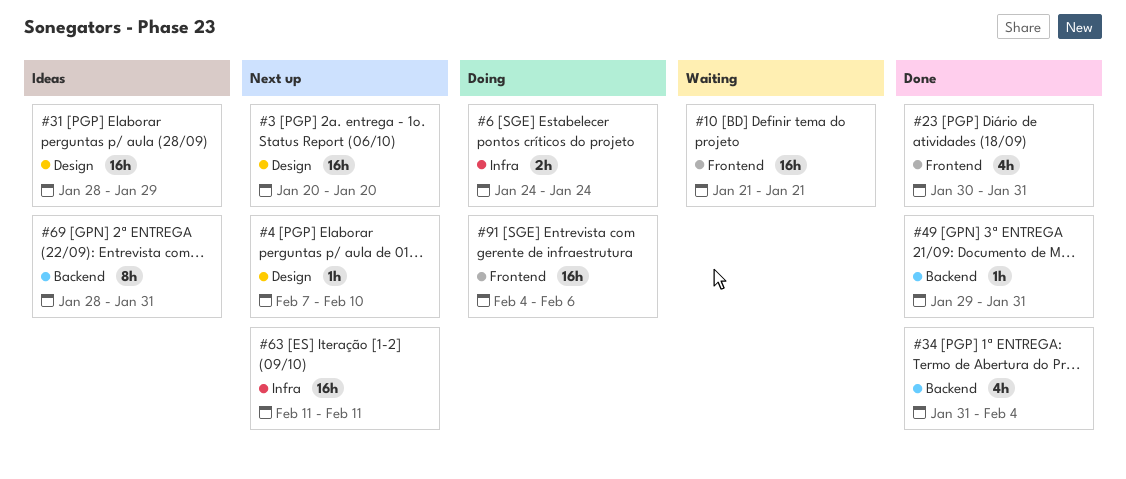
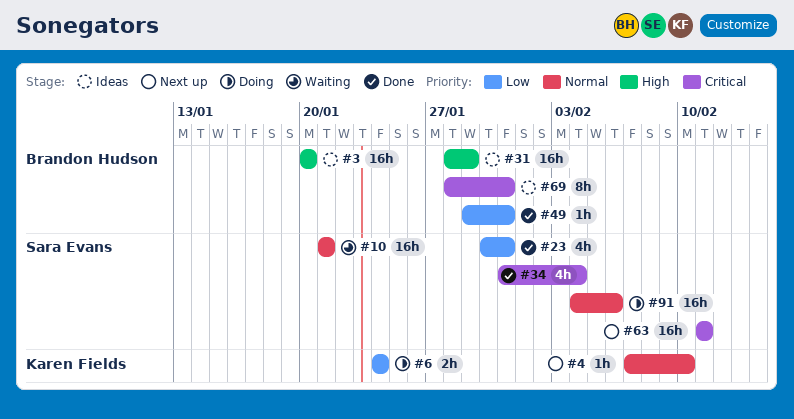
#3, status: Next up -> Ideas

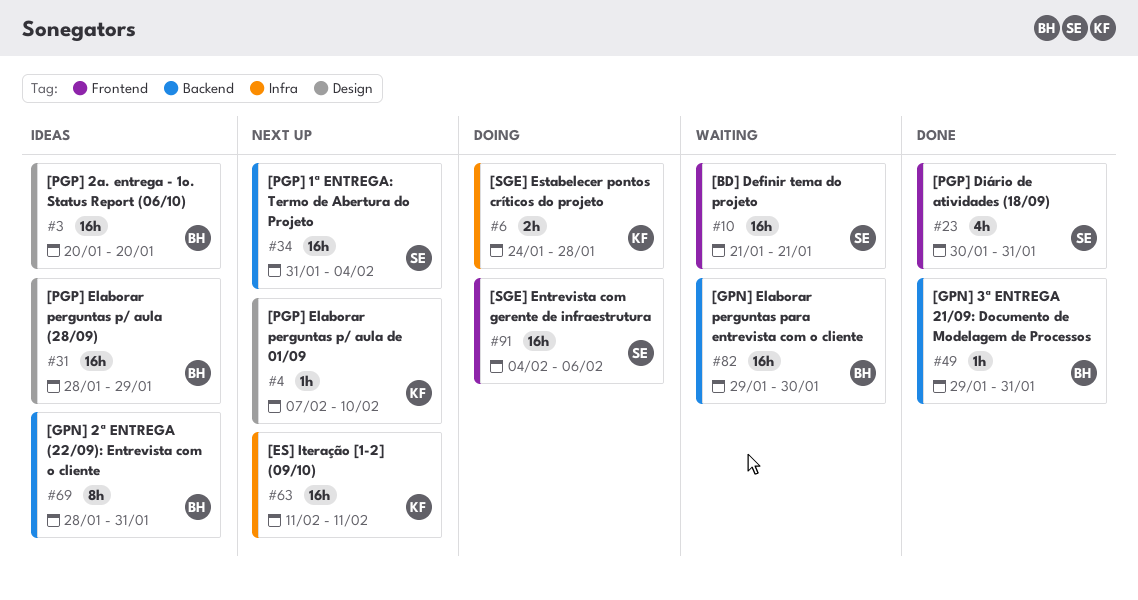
#6, due: Jan 24 -> Jan 28
#34, status: Done -> Next up
#34, estimate: 4h -> 16h
#63, owner: Sara Evans -> Karen Fields
#82: none -> present

